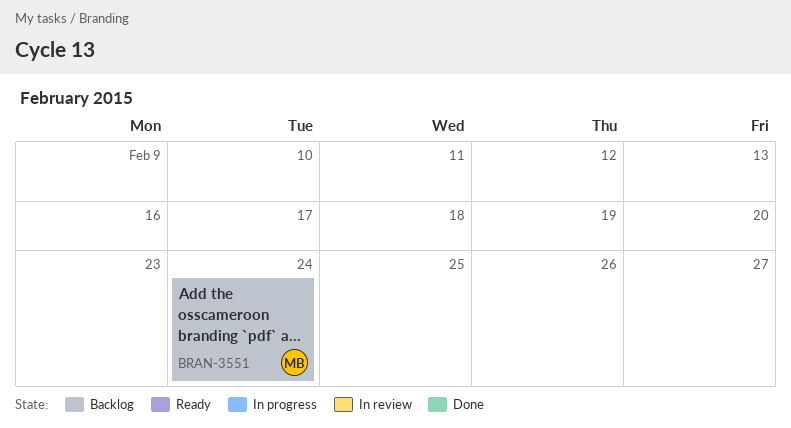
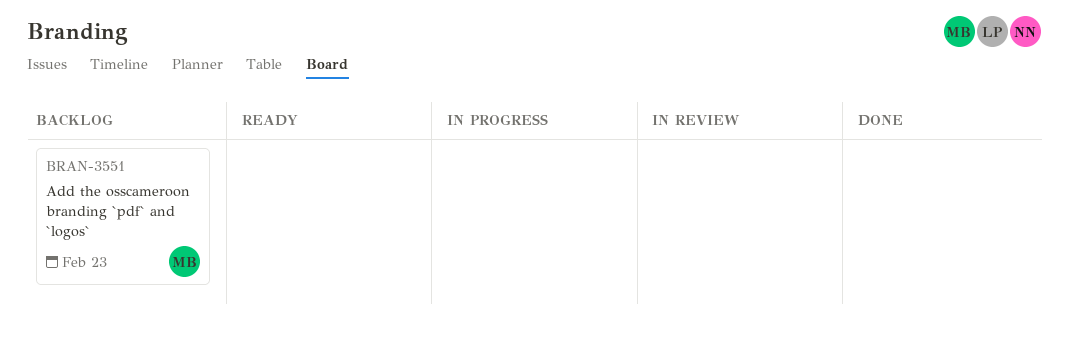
BRAN-3551, due: Feb 24 -> Feb 23

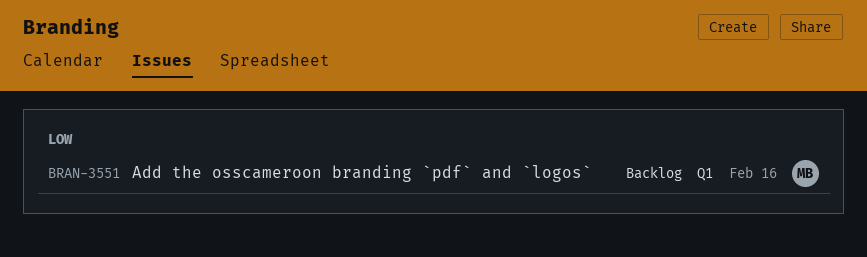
BRAN-3551, due: Feb 23 -> Feb 16

